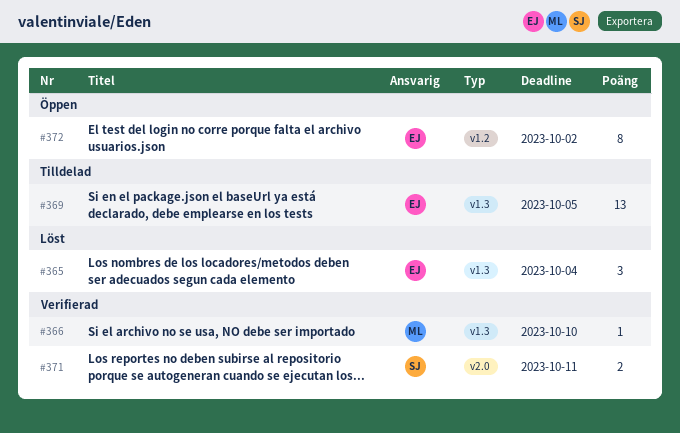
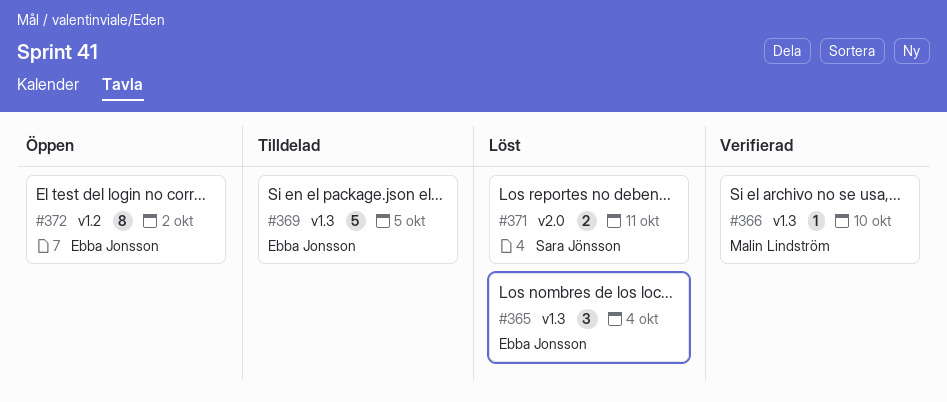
#369, estimate: 13 -> 5
#371, status: Verifierad -> Löst

